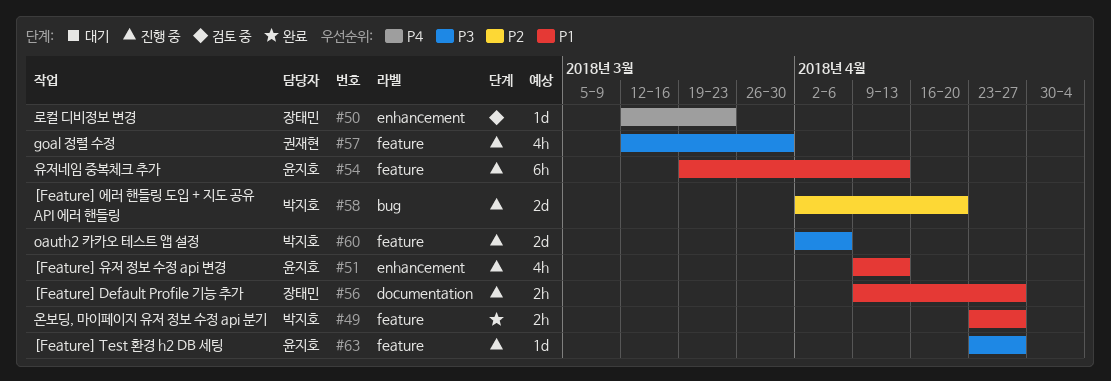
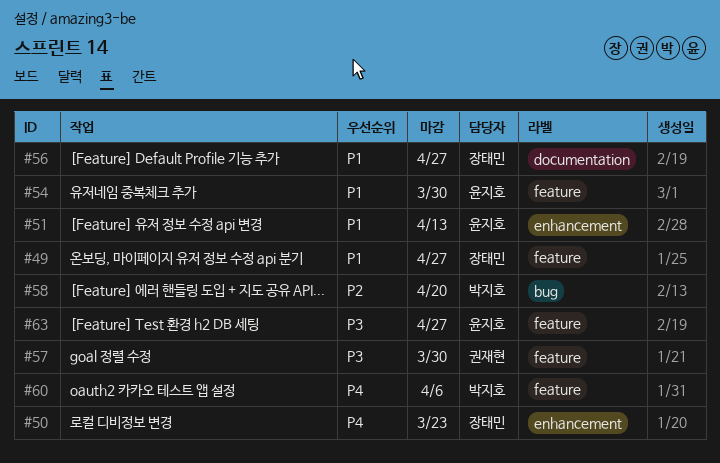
#49, owner: 박지호 -> 장태민
#54, due: Apr 13 -> Mar 30
#60, priority: P3 -> P4

